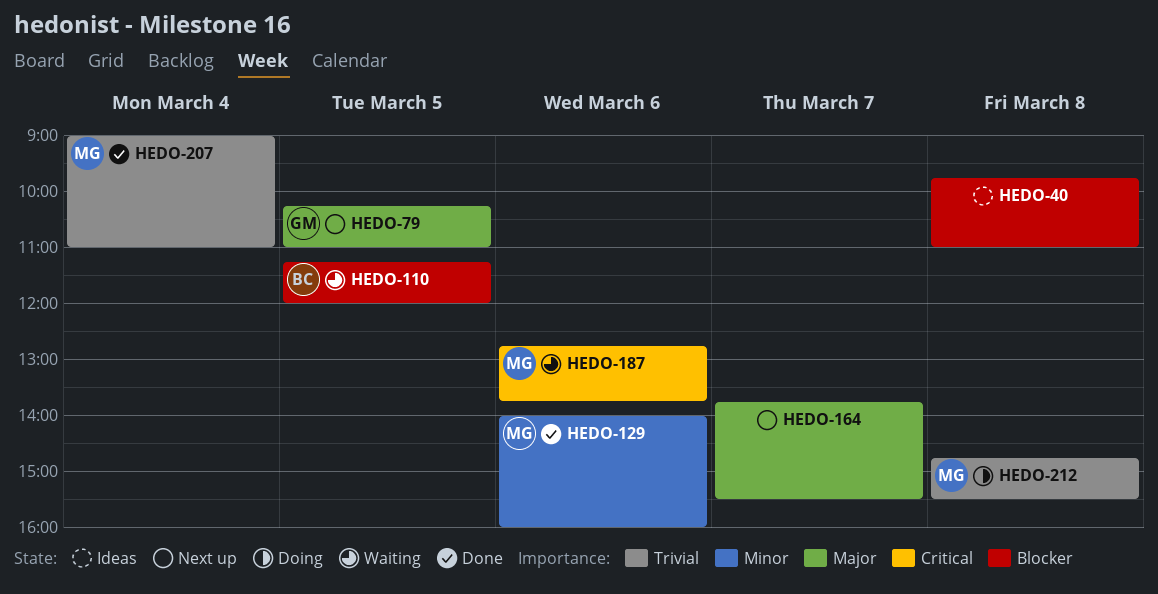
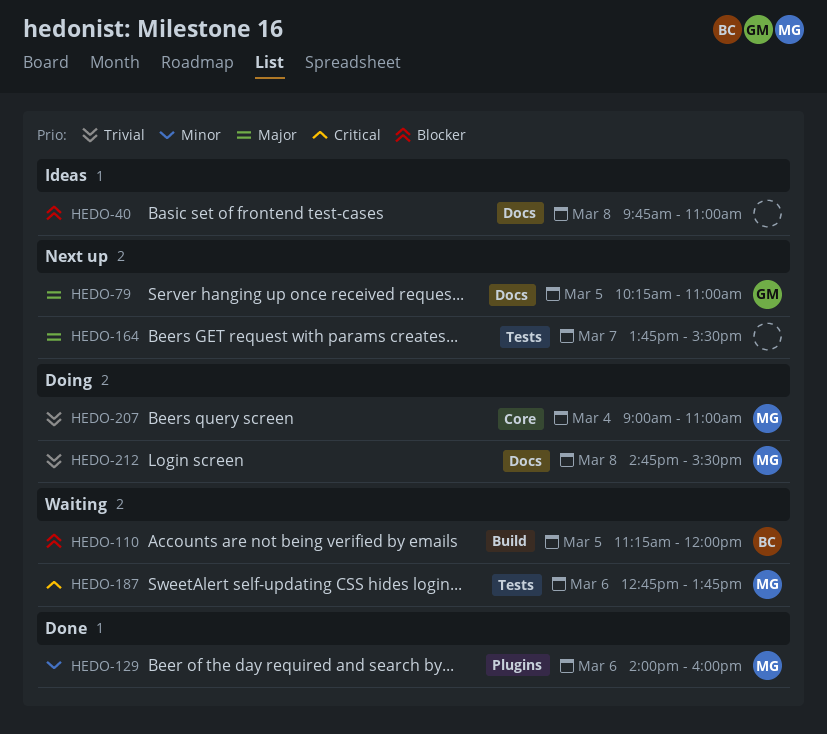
HEDO-207, status: Done -> Doing

